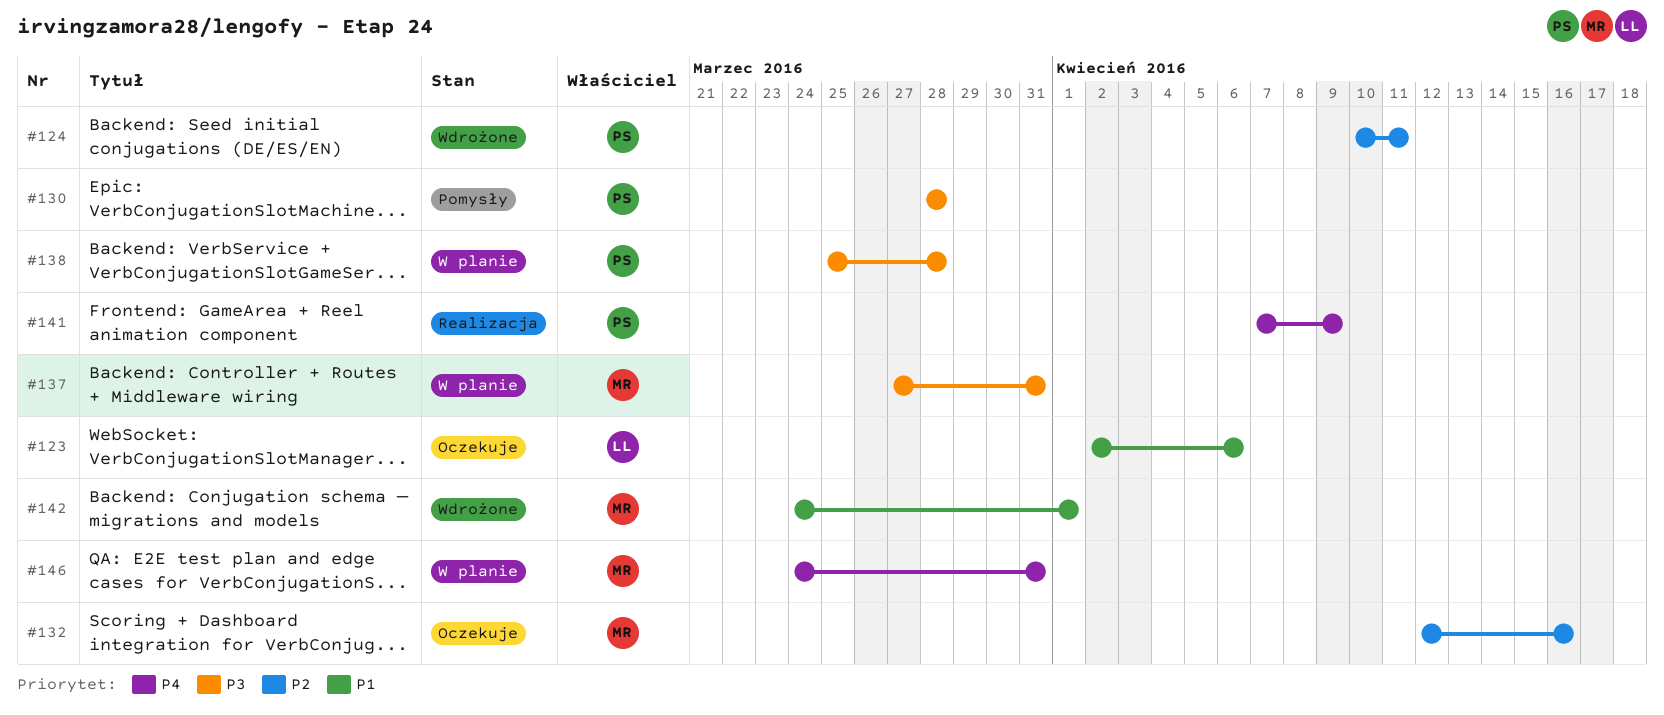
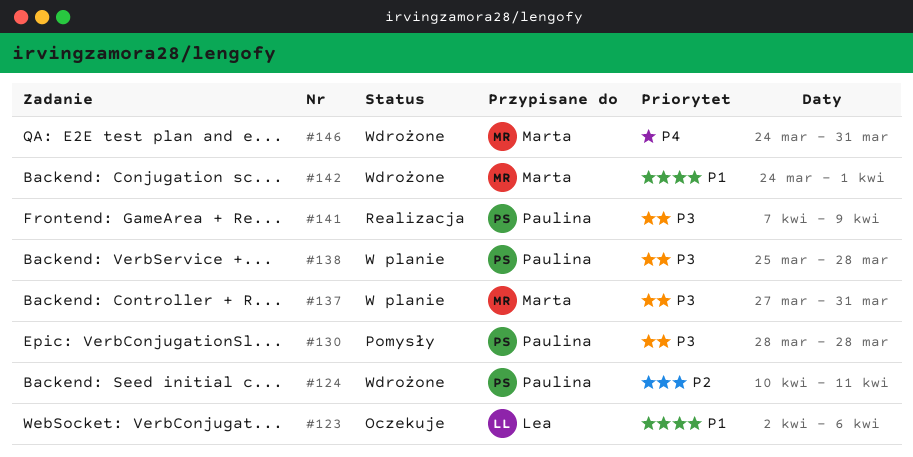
#132: present -> none
#141, priority: P4 -> P3
#146, status: W planie -> Wdrożone

